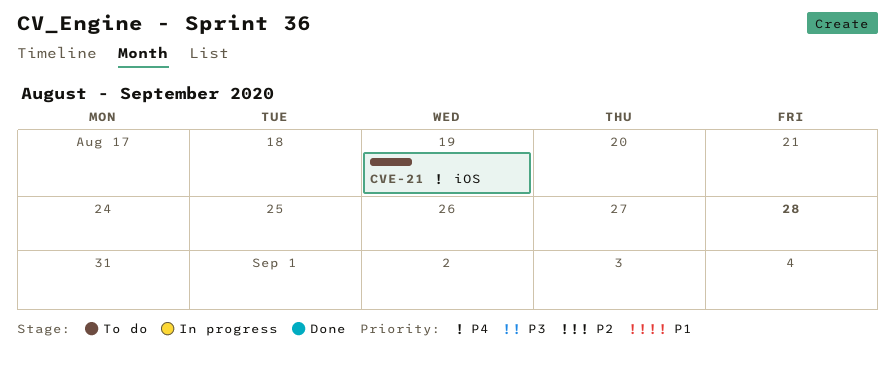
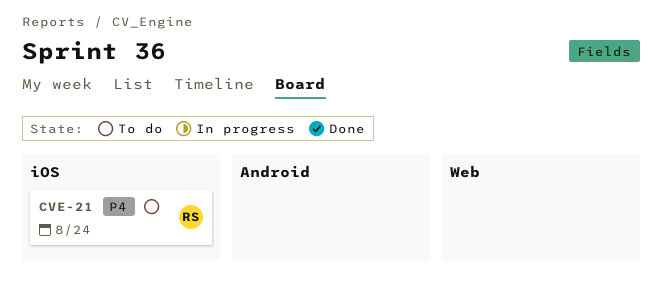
CVE-21, due: Aug 19 -> Aug 24

